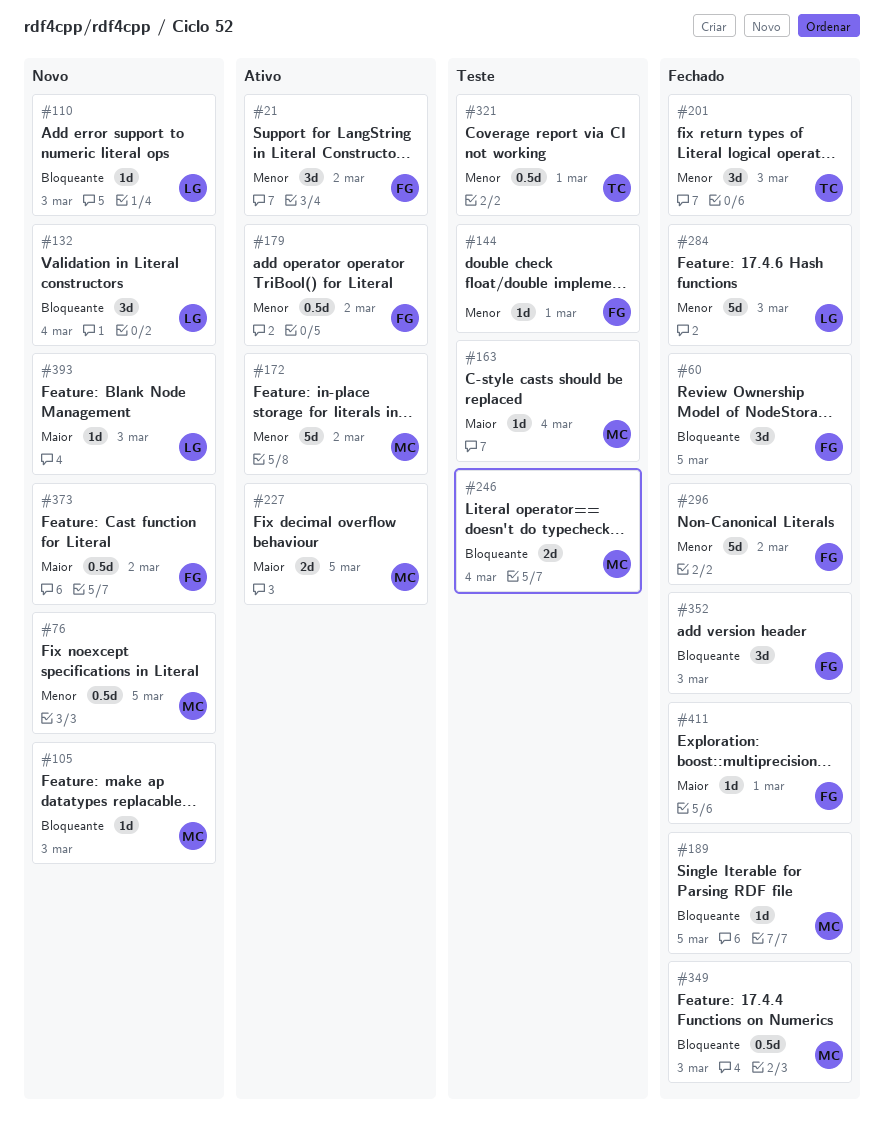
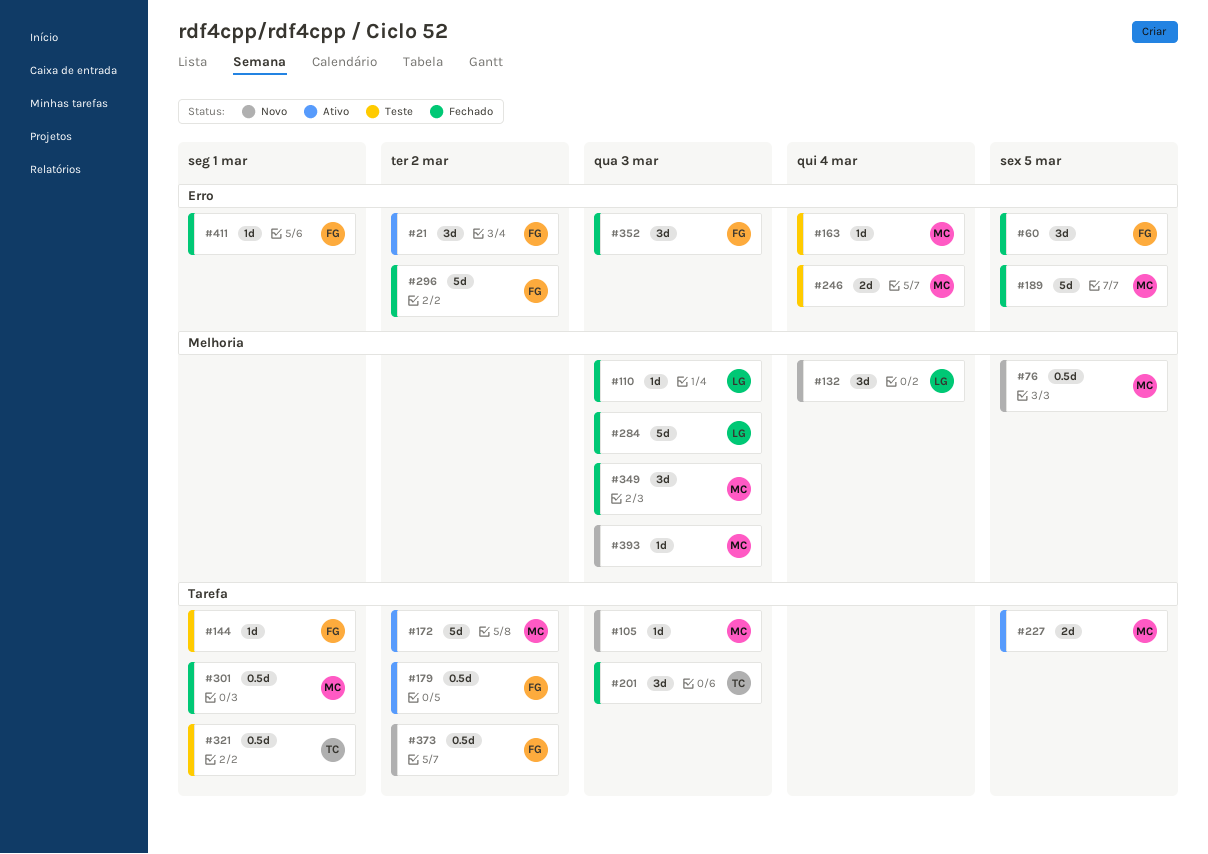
#110, status: Novo -> Fechado
#189, estimate: 1d -> 5d
#301: none -> present
#349, estimate: 0.5d -> 3d
#393, owner: LG -> MC

